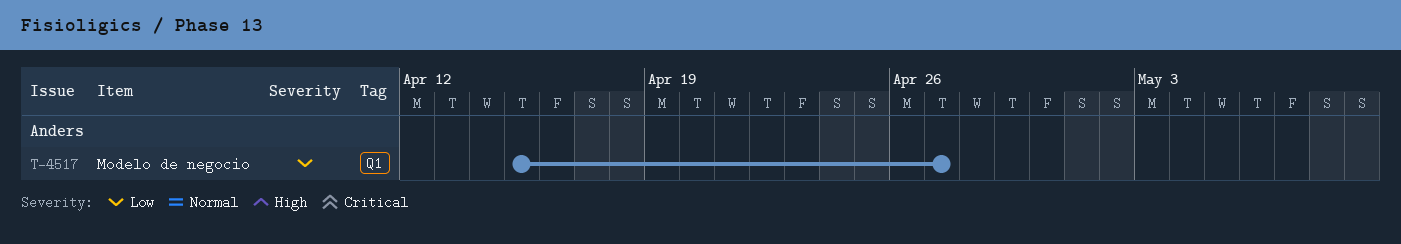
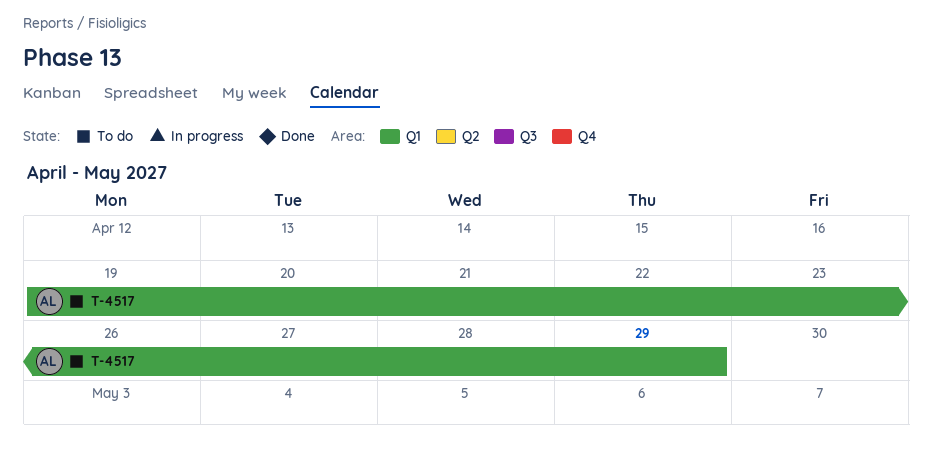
T-4517, start: Apr 15 -> Apr 19
T-4517, due: Apr 27 -> Apr 29

